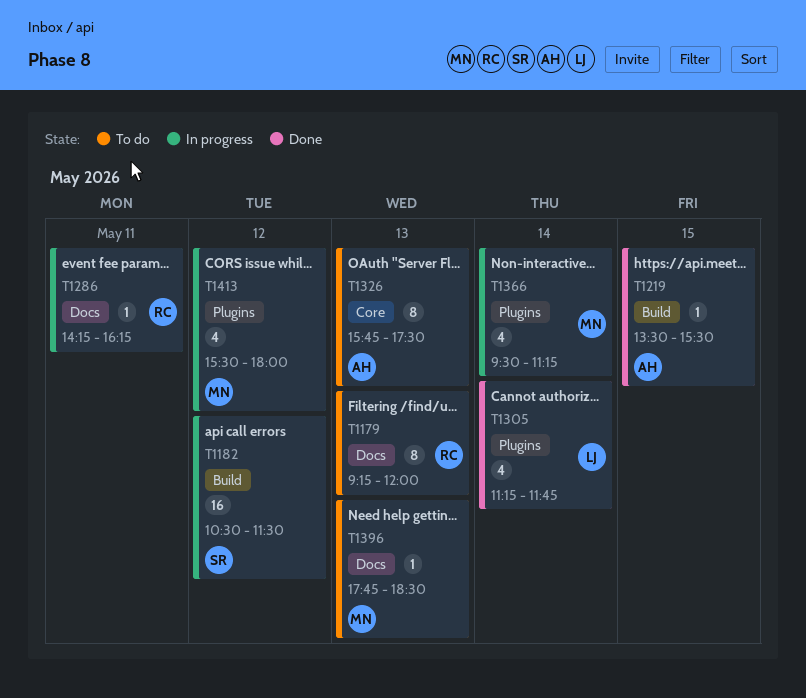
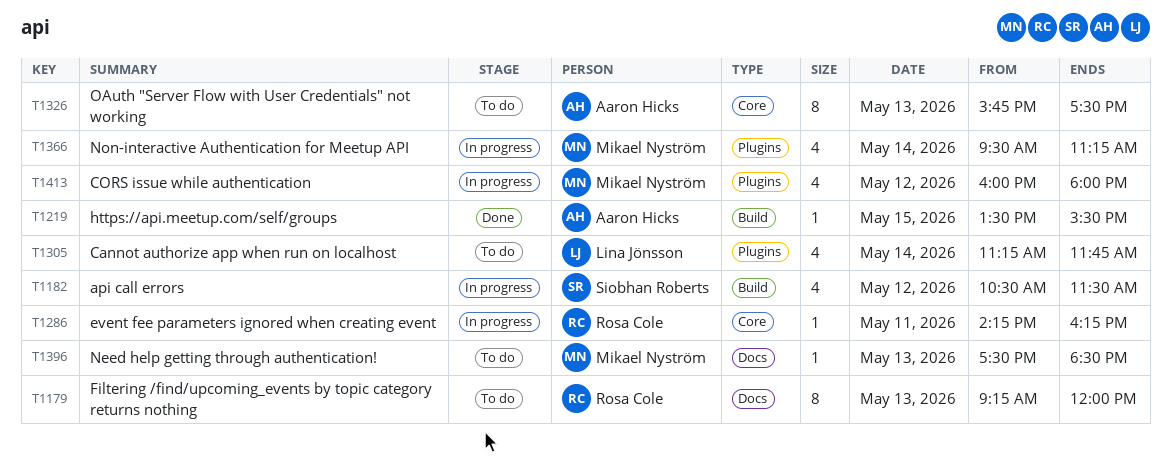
T1182, estimate: 16 -> 4
T1286, label: Docs -> Core
T1305, status: Done -> To do
T1396, begins: 17:45 -> 17:30
T1413, begins: 15:30 -> 16:00

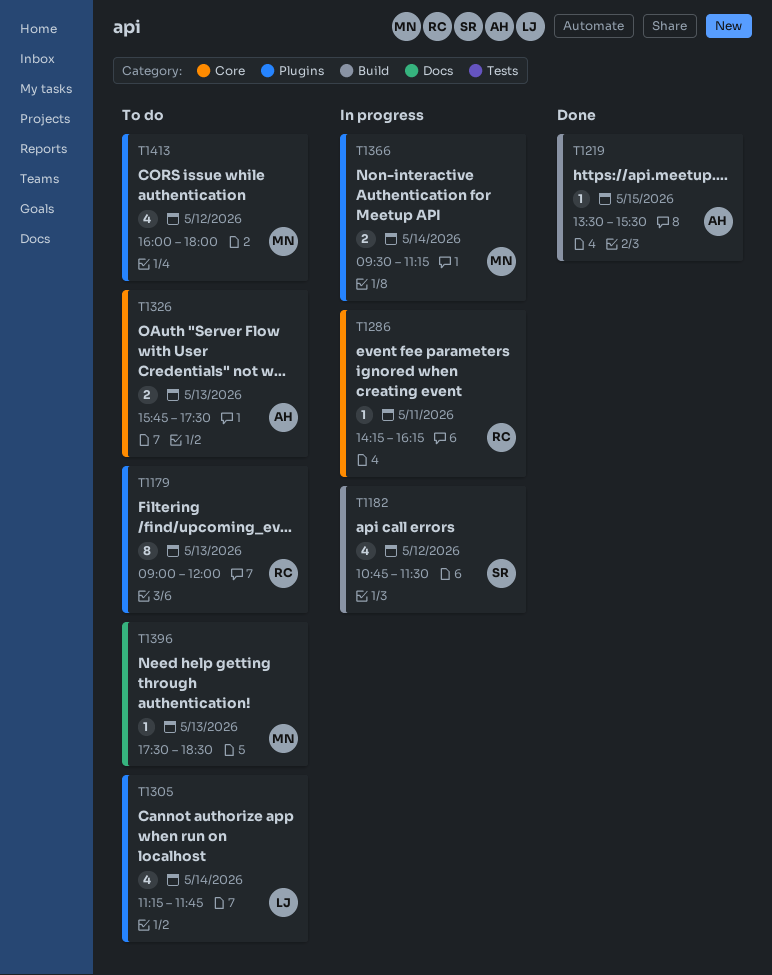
T1179, label: Docs -> Plugins
T1179, begins: 09:15 -> 09:00
T1182, begins: 10:30 -> 10:45
T1326, estimate: 8 -> 2
T1366, estimate: 4 -> 2
T1413, status: In progress -> To do

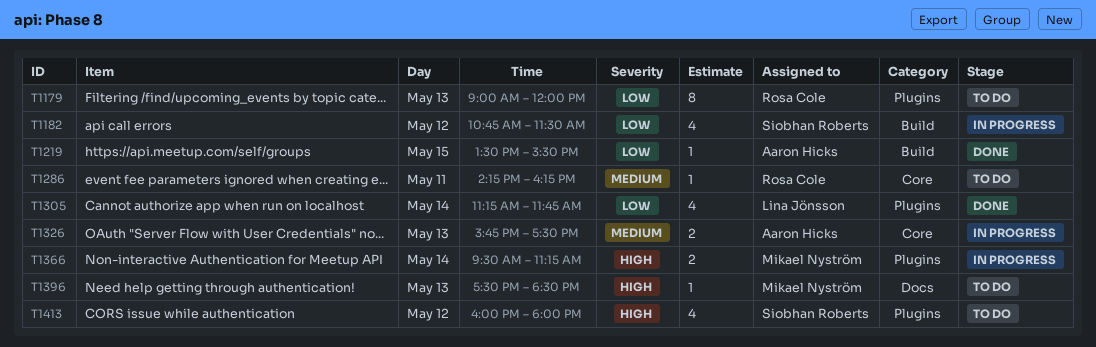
T1286, status: In progress -> To do
T1305, status: To do -> Done
T1326, status: To do -> In progress
T1413, owner: Mikael Nyström -> Siobhan Roberts

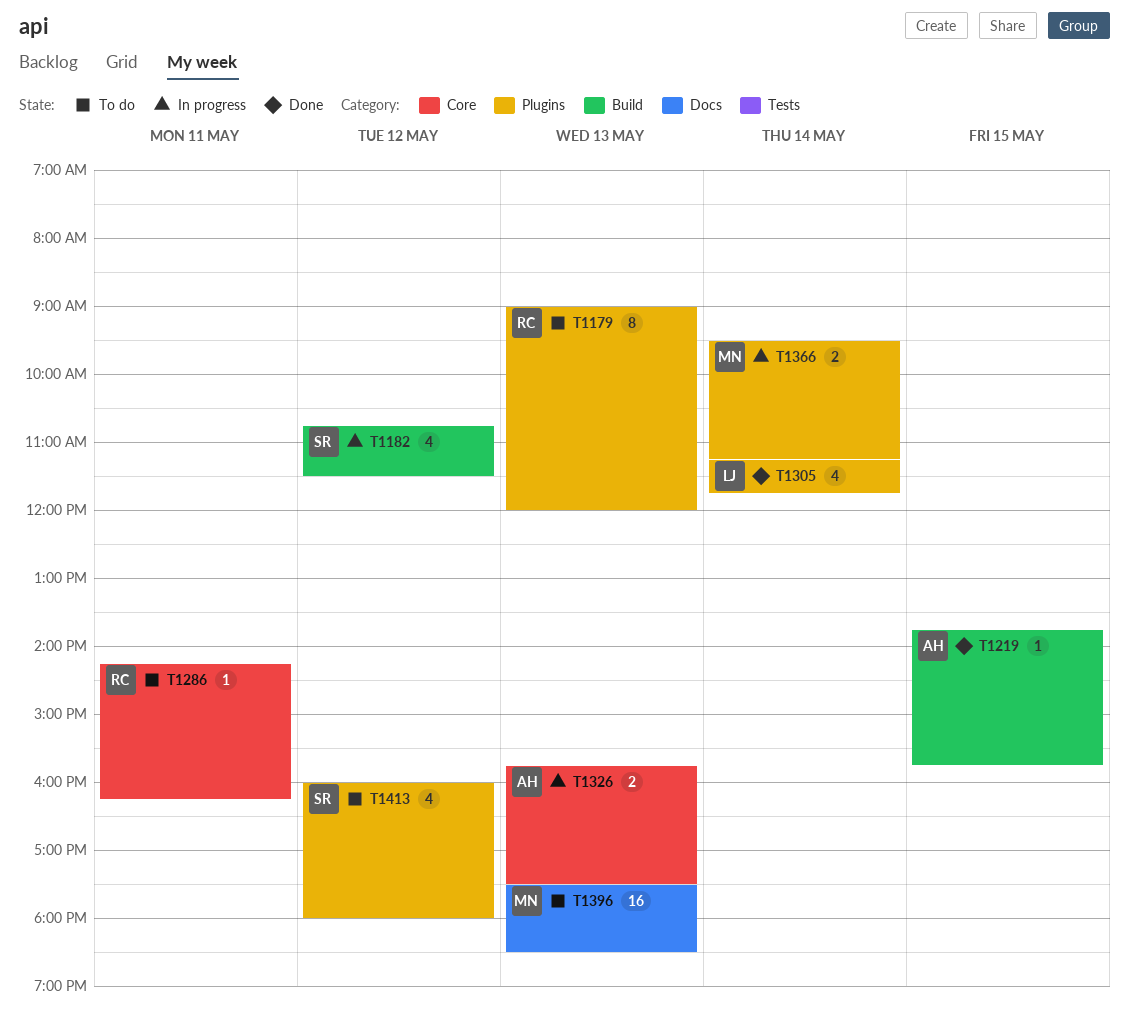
T1219, begins: 13:30 -> 13:45
T1219, ends: 15:30 -> 15:45
T1396, estimate: 1 -> 16

